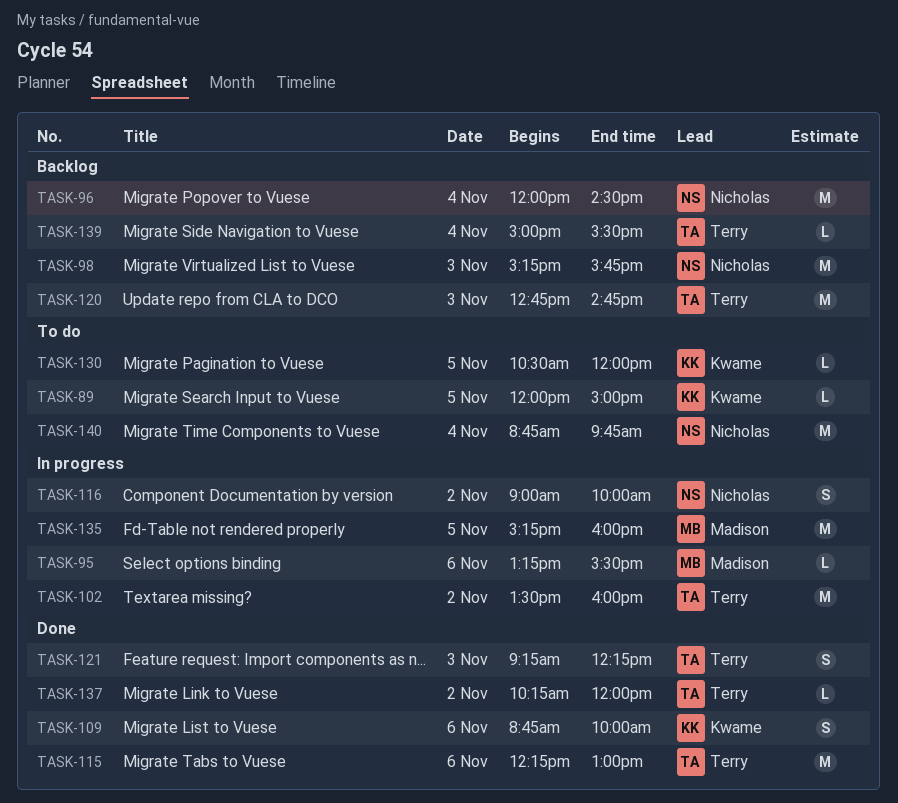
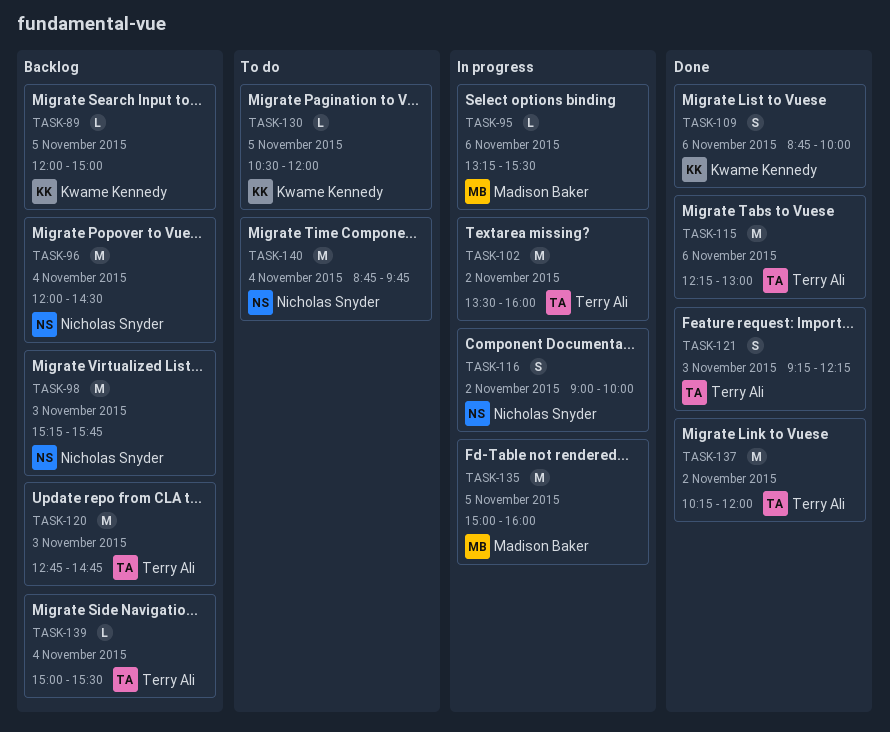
TASK-89, status: To do -> Backlog
TASK-135, begins: 15:15 -> 15:00
TASK-137, estimate: L -> M

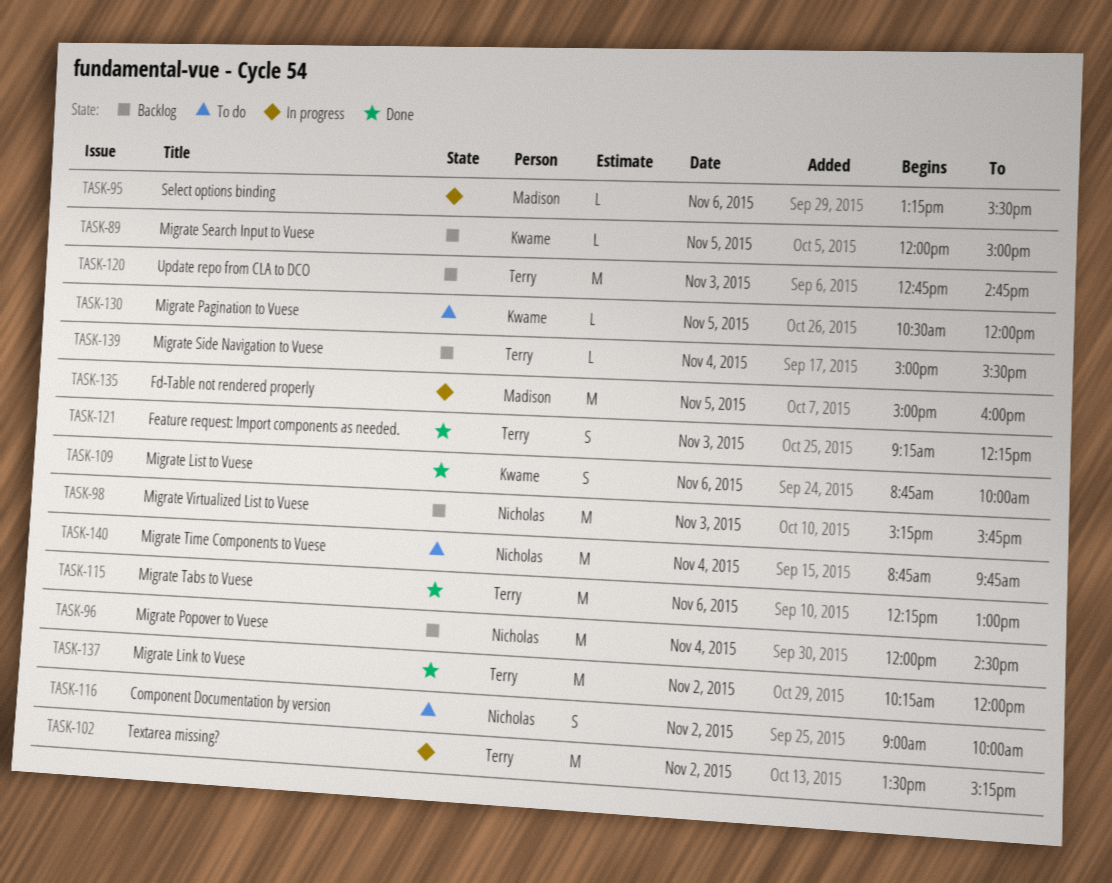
TASK-102, ends: 16:00 -> 15:15
TASK-116, status: In progress -> To do

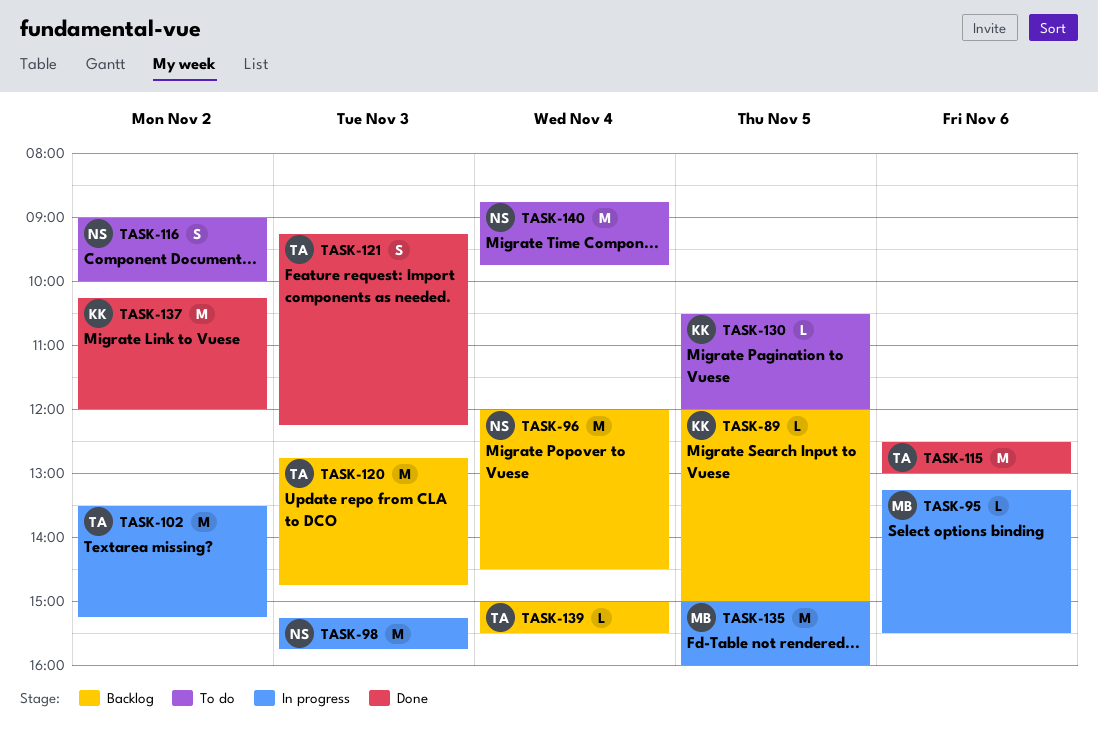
TASK-98, status: Backlog -> In progress
TASK-109: present -> none
TASK-115, begins: 12:15 -> 12:30
TASK-137, owner: Terry -> Kwame

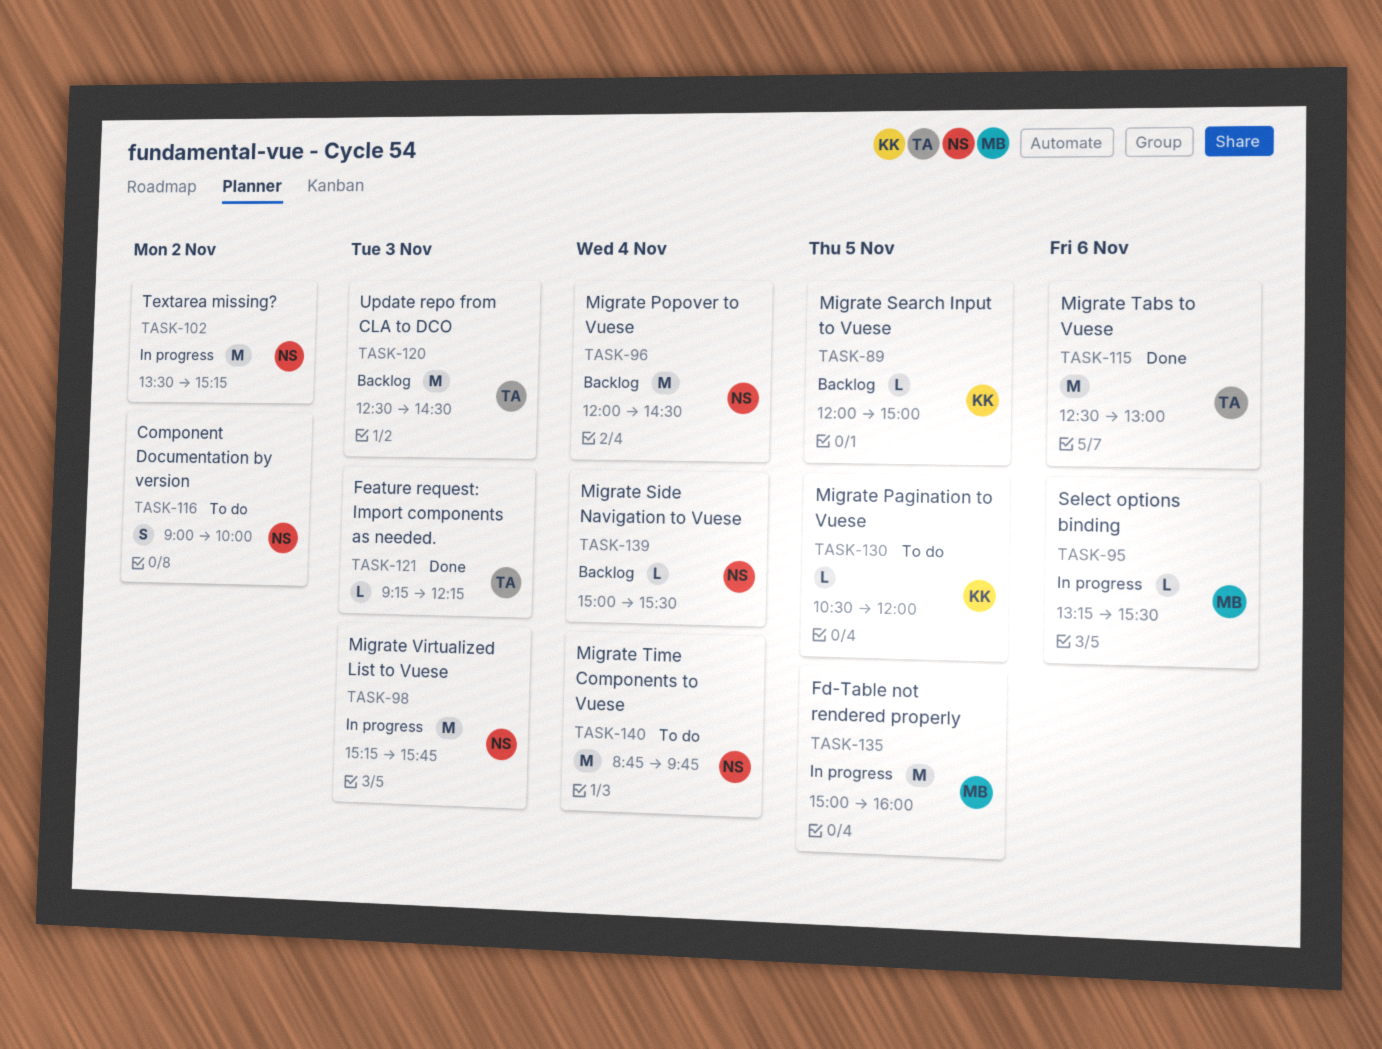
TASK-102, owner: TA -> NS
TASK-120, begins: 12:45 -> 12:30
TASK-120, ends: 14:45 -> 14:30
TASK-121, estimate: S -> L
TASK-137: present -> none
TASK-139, owner: TA -> NS

